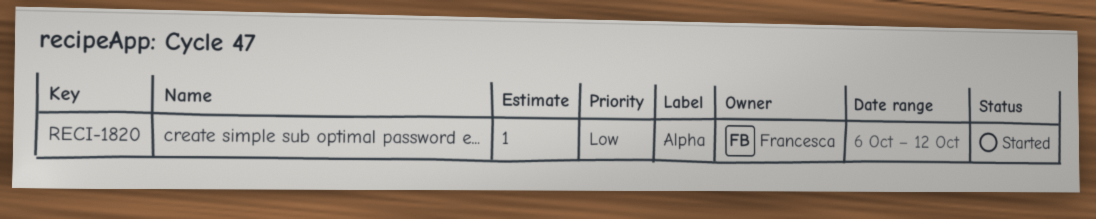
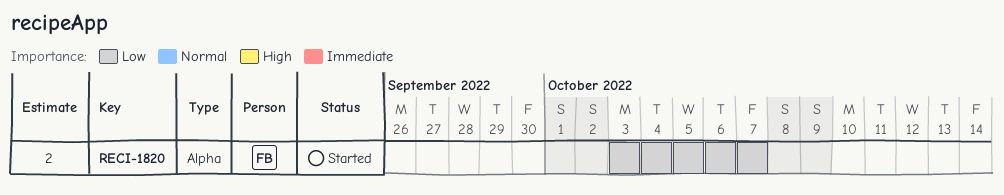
RECI-1820, estimate: 1 -> 2
RECI-1820, start: Oct 6 -> Oct 3
RECI-1820, due: Oct 12 -> Oct 7

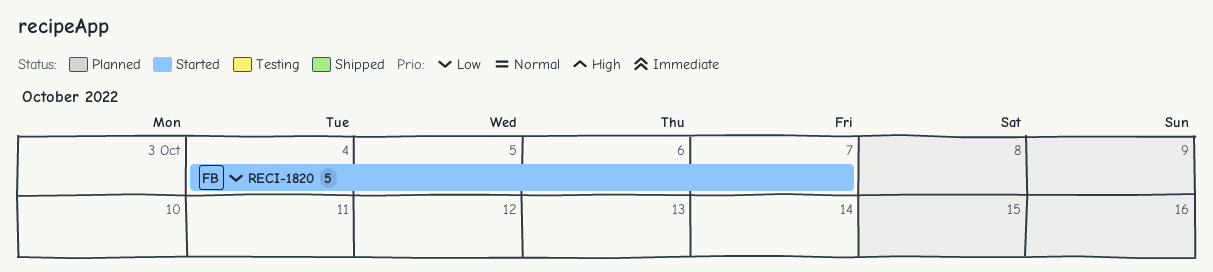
RECI-1820, estimate: 2 -> 5
RECI-1820, start: Oct 3 -> Oct 4

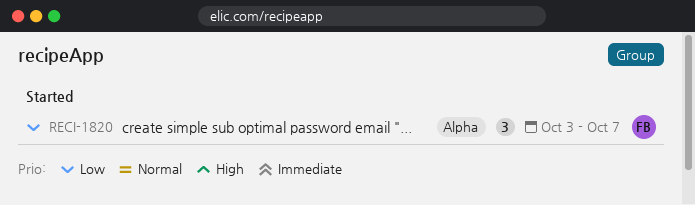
RECI-1820, estimate: 5 -> 3
RECI-1820, start: Oct 4 -> Oct 3

